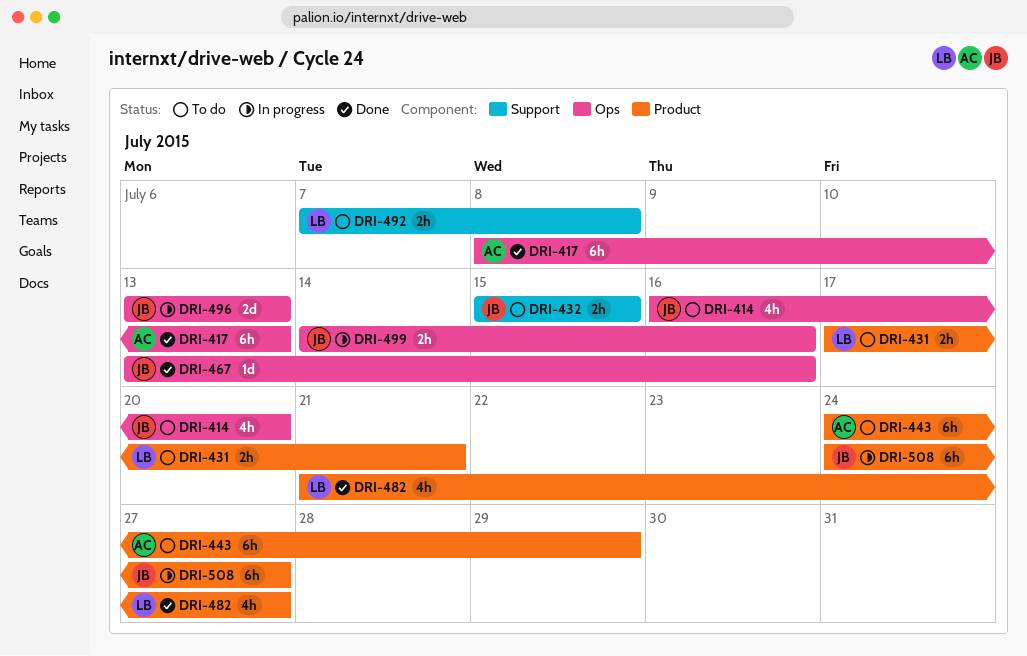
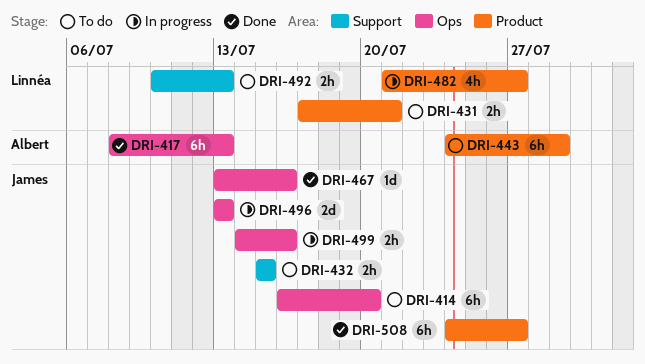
DRI-414, estimate: 4h -> 6h
DRI-482, status: Done -> In progress
DRI-492, start: Jul 7 -> Jul 10
DRI-492, due: Jul 8 -> Jul 13
DRI-508, status: In progress -> Done

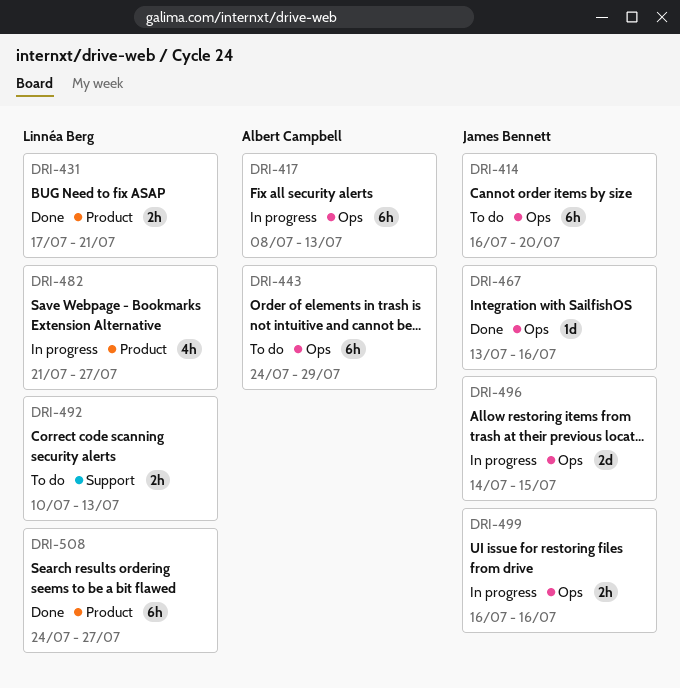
DRI-417, status: Done -> In progress
DRI-431, status: To do -> Done
DRI-432: present -> none
DRI-443, label: Product -> Ops
DRI-496, start: Jul 13 -> Jul 14
DRI-496, due: Jul 13 -> Jul 15
DRI-499, start: Jul 14 -> Jul 16
DRI-508, owner: James Bennett -> Linnéa Berg

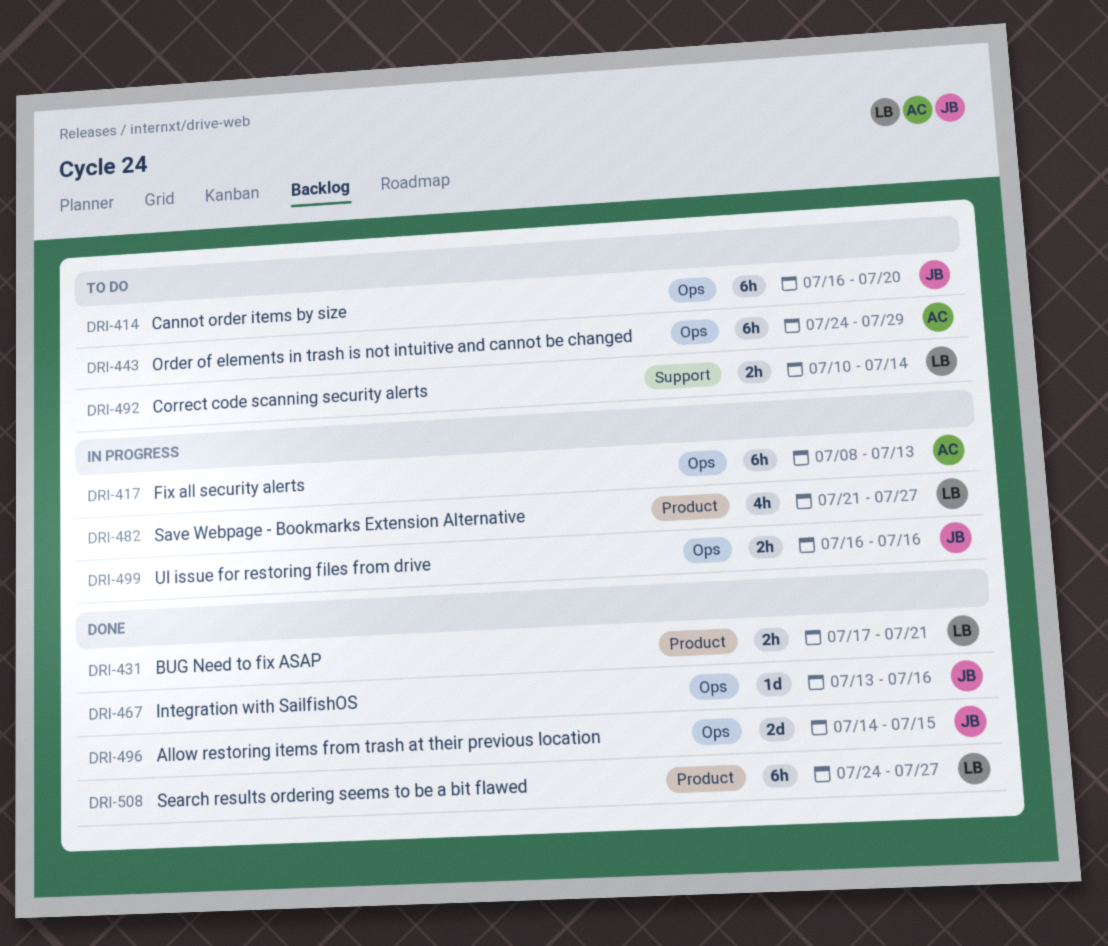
DRI-492, due: Jul 13 -> Jul 14
DRI-496, status: In progress -> Done

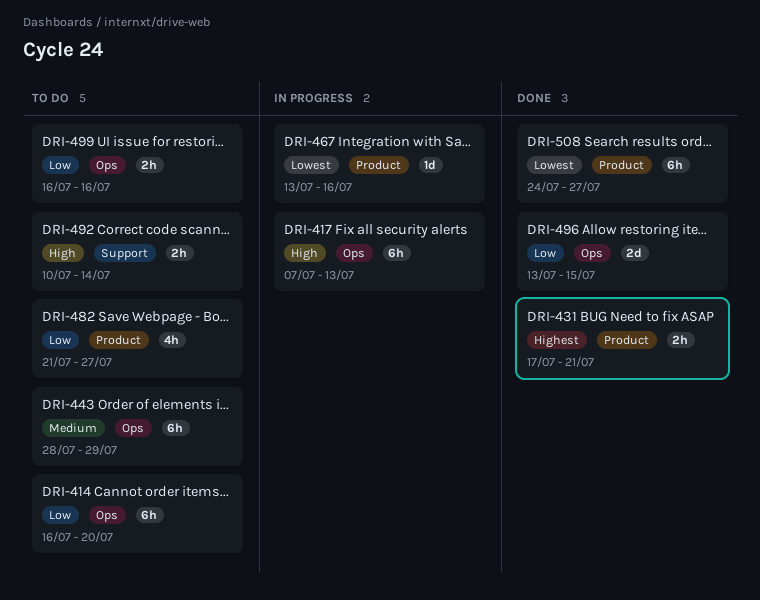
DRI-417, start: Jul 8 -> Jul 7
DRI-443, start: Jul 24 -> Jul 28
DRI-467, status: Done -> In progress
DRI-467, label: Ops -> Product
DRI-482, status: In progress -> To do
DRI-496, start: Jul 14 -> Jul 13
DRI-499, status: In progress -> To do

